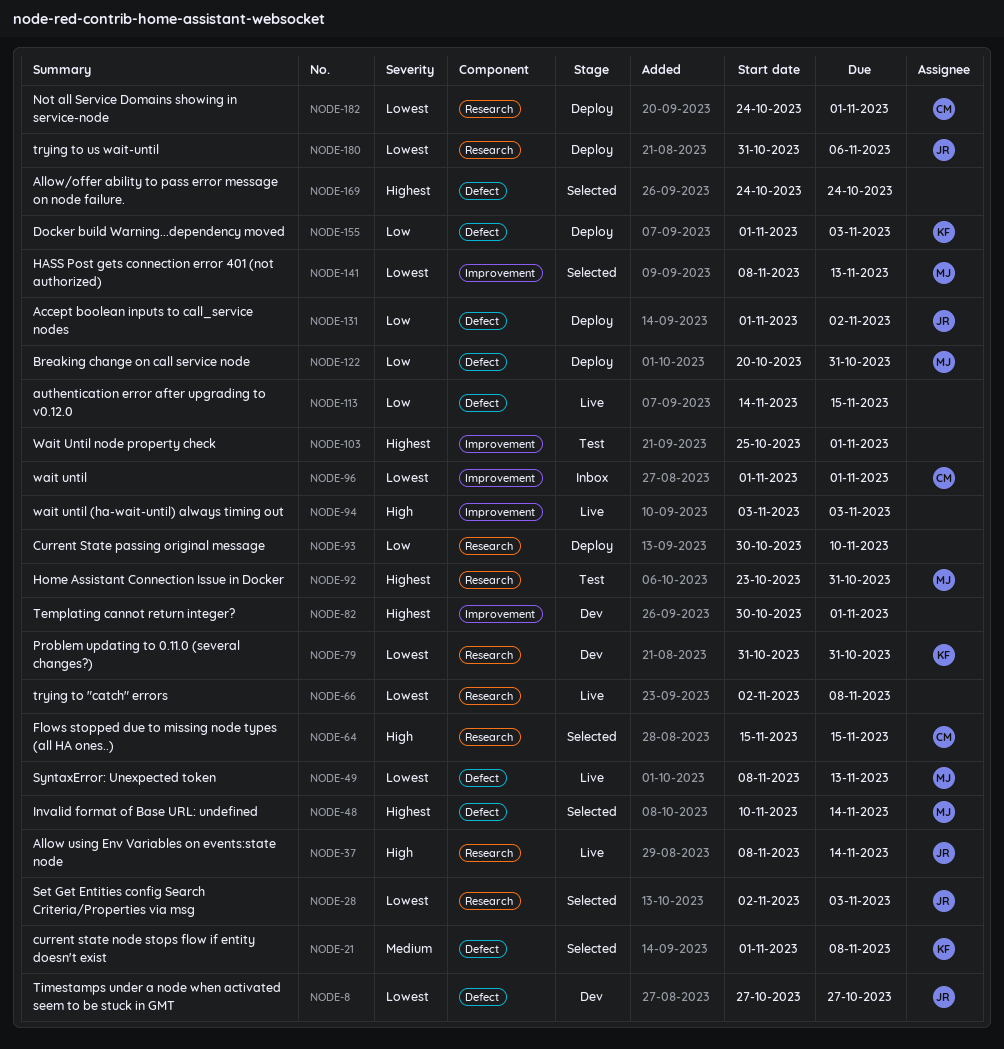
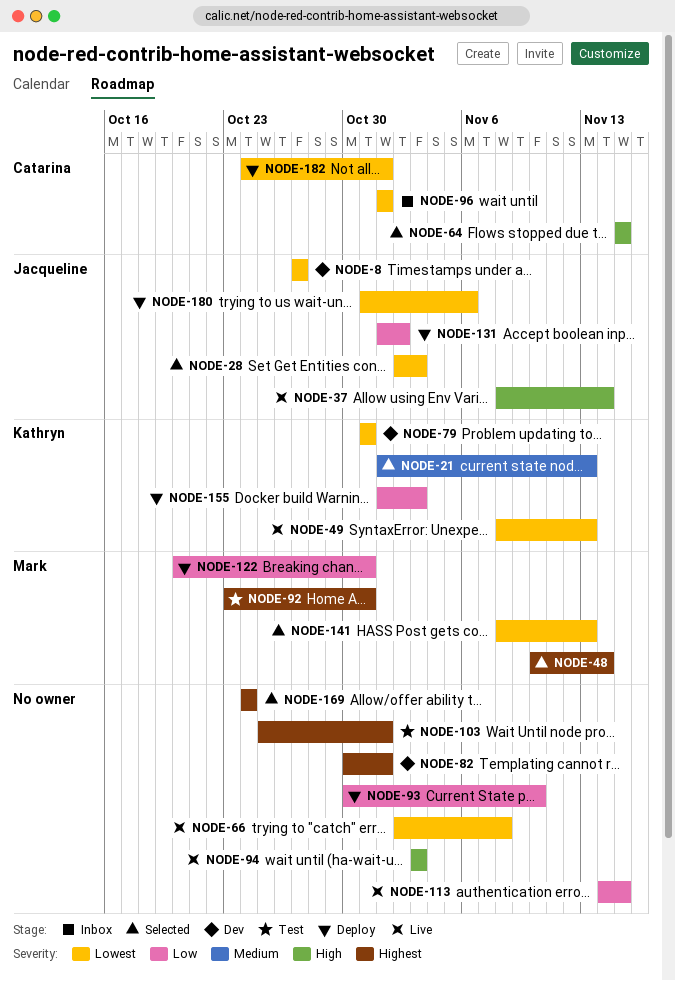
NODE-21, due: Nov 8 -> Nov 13
NODE-49, owner: Mark -> Kathryn

